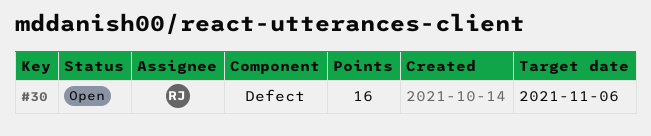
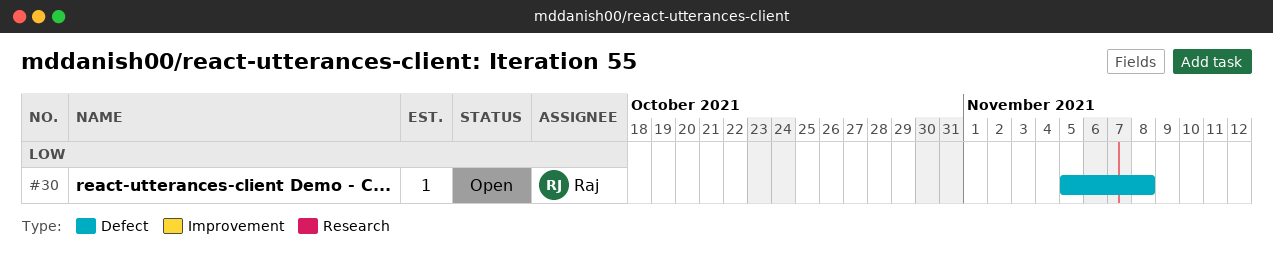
#30, estimate: 16 -> 1
#30, due: Nov 6 -> Nov 8

